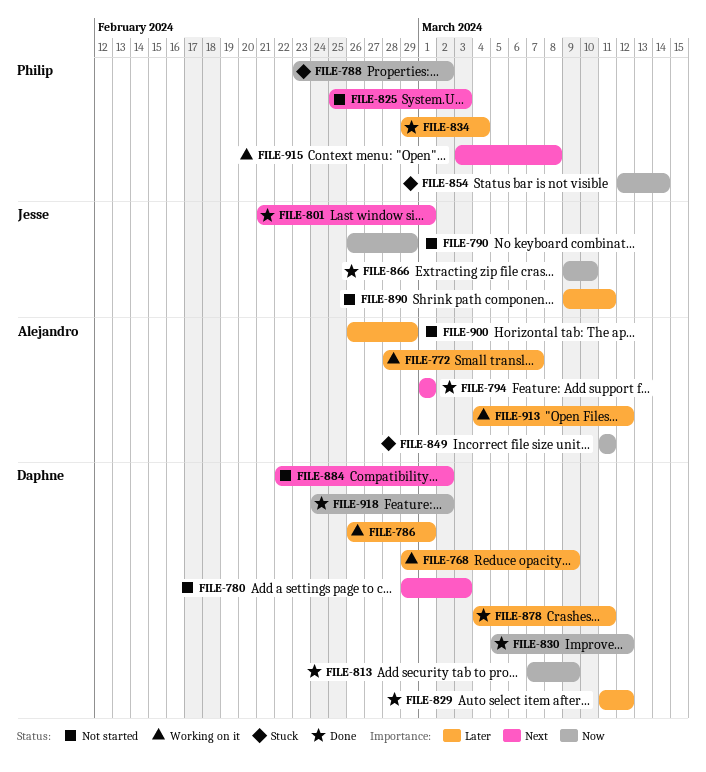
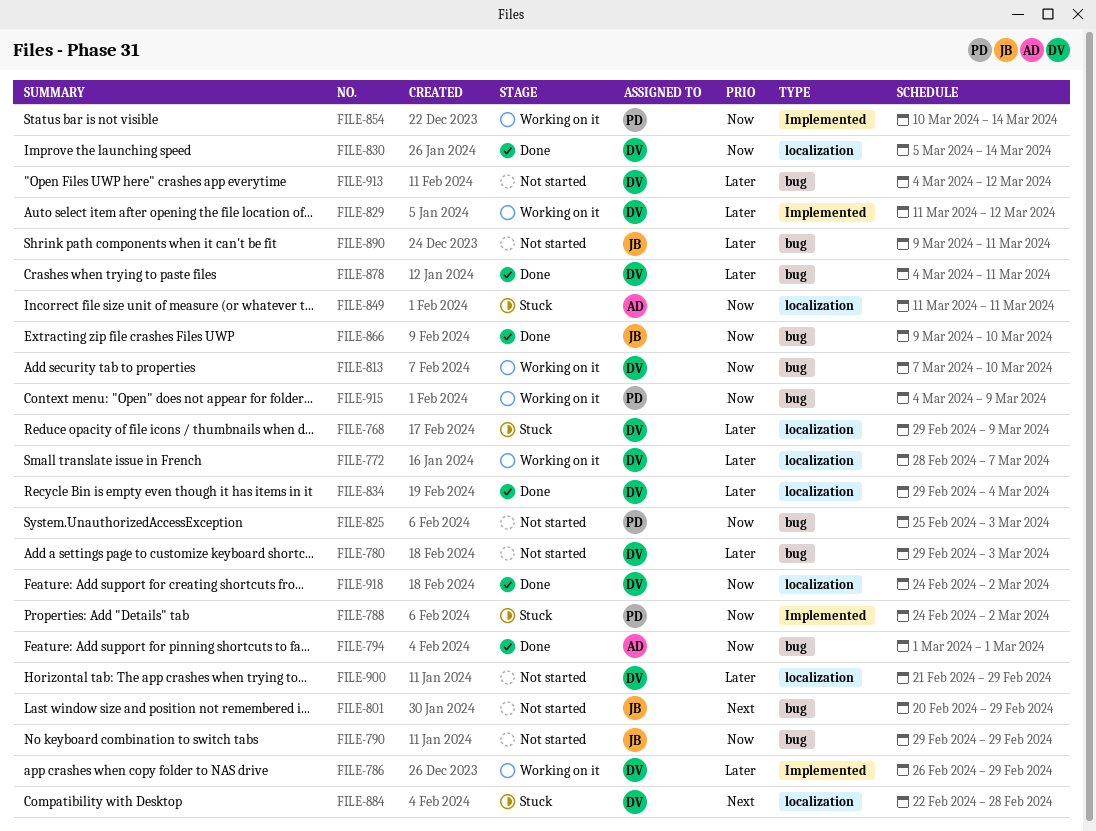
FILE-768, status: Working on it -> Stuck
FILE-772, owner: Alejandro -> Daphne
FILE-780, priority: Next -> Later
FILE-786, due: Mar 1 -> Feb 29
FILE-788, start: Feb 23 -> Feb 24
FILE-790, start: Feb 26 -> Feb 29
FILE-794, priority: Next -> Now
FILE-801, status: Done -> Not started
FILE-801, start: Feb 21 -> Feb 20
FILE-801, due: Mar 1 -> Feb 29
FILE-813, status: Done -> Working on it
FILE-813, due: Mar 9 -> Mar 10
FILE-825, priority: Next -> Now
FILE-829, status: Done -> Working on it
FILE-830, due: Mar 12 -> Mar 14
FILE-834, owner: Philip -> Daphne
FILE-854, status: Stuck -> Working on it
FILE-854, start: Mar 12 -> Mar 10
FILE-884, status: Not started -> Stuck
FILE-884, due: Mar 2 -> Feb 28
FILE-900, owner: Alejandro -> Daphne
FILE-900, start: Feb 26 -> Feb 21
FILE-913, status: Working on it -> Not started
FILE-913, owner: Alejandro -> Daphne
FILE-915, priority: Next -> Now
FILE-915, start: Mar 3 -> Mar 4
FILE-915, due: Mar 8 -> Mar 9

